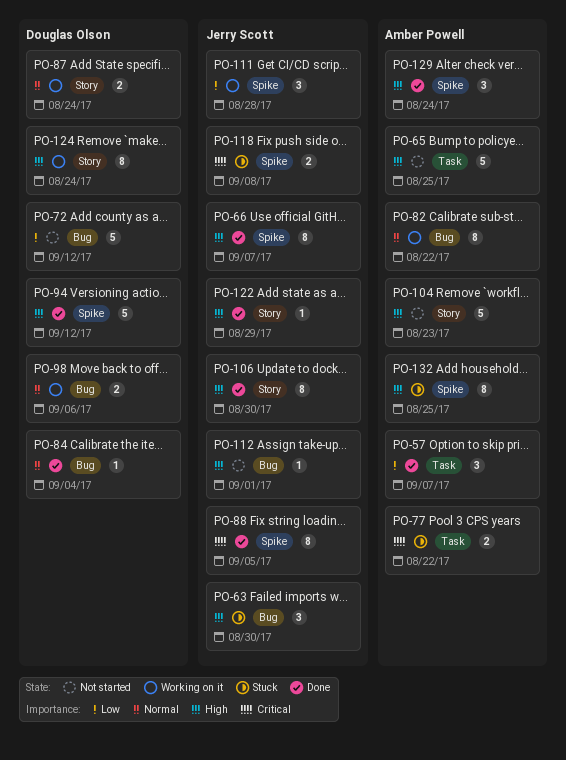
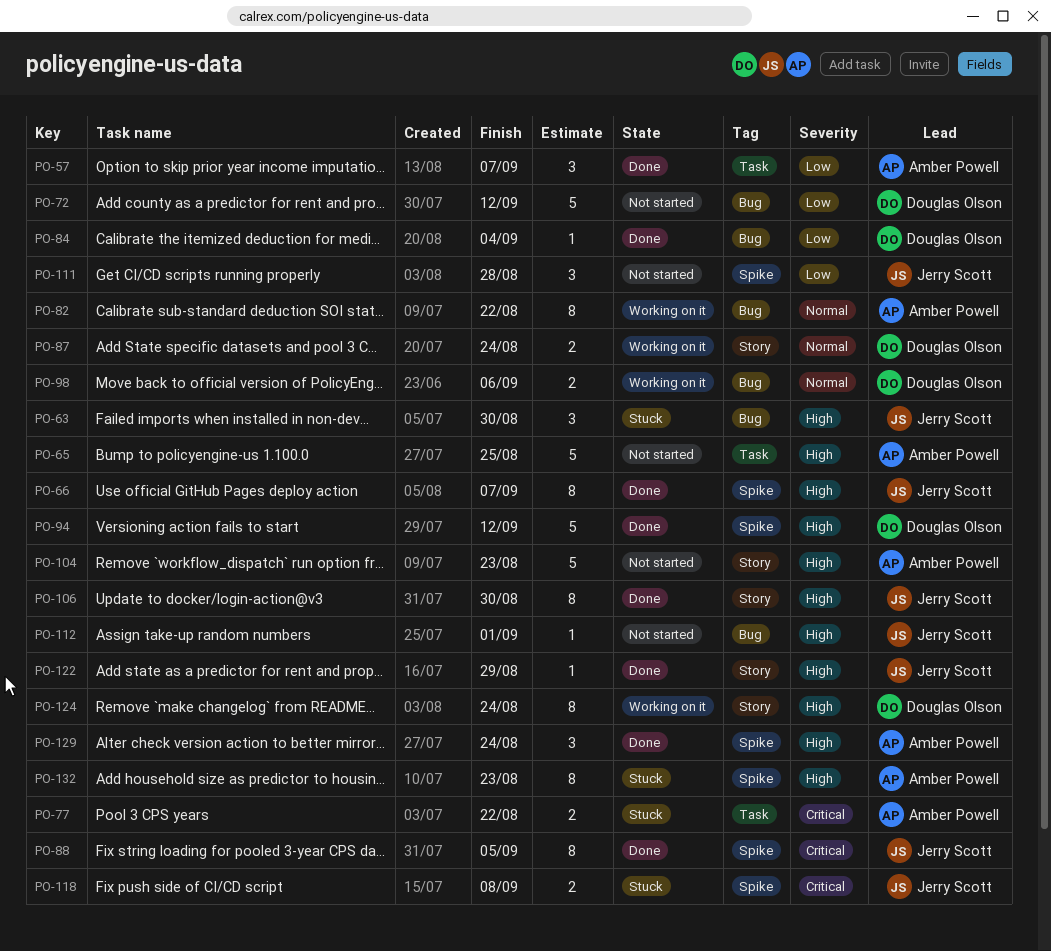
PO-84, priority: Normal -> Low
PO-111, status: Working on it -> Not started
PO-132, due: Aug 25 -> Aug 23

